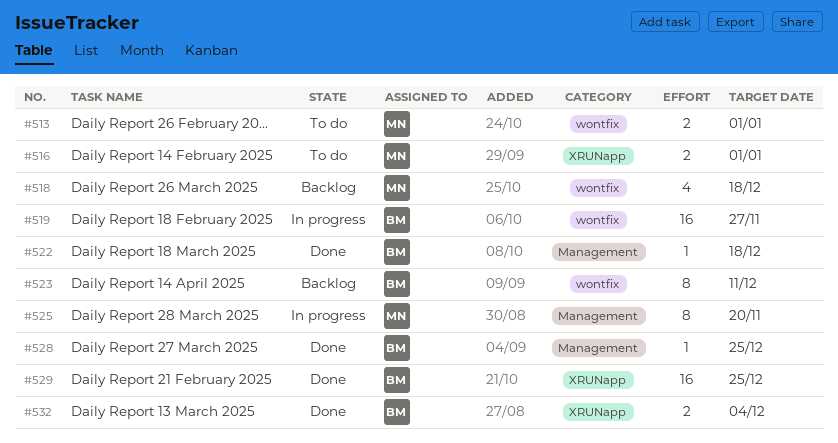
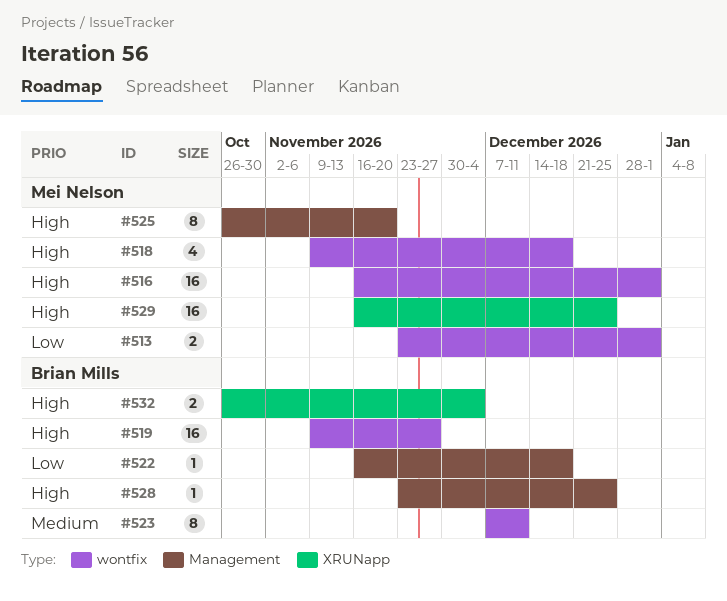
#516, label: XRUNapp -> wontfix
#516, estimate: 2 -> 16
#529, owner: Brian Mills -> Mei Nelson

